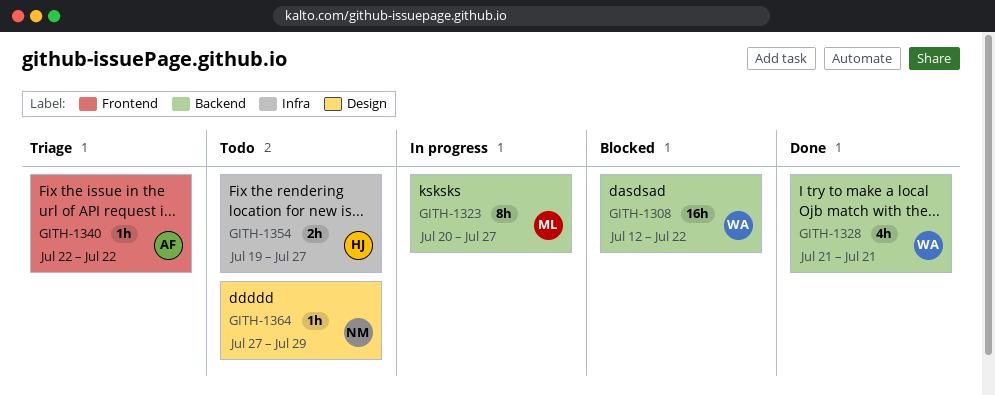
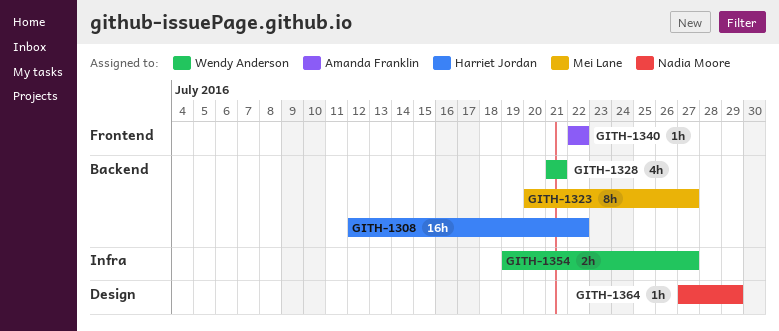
GITH-1308, owner: Wendy Anderson -> Harriet Jordan
GITH-1354, owner: Harriet Jordan -> Wendy Anderson

